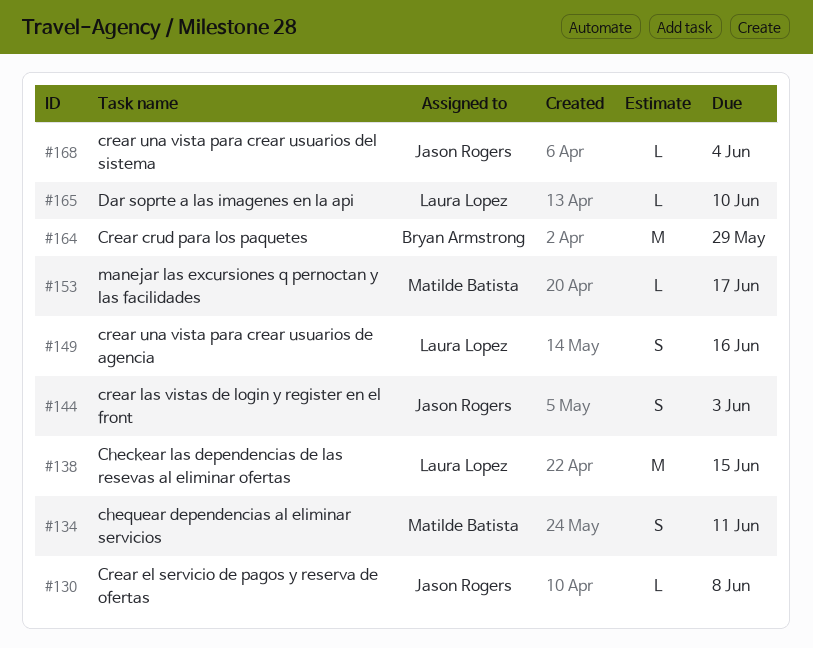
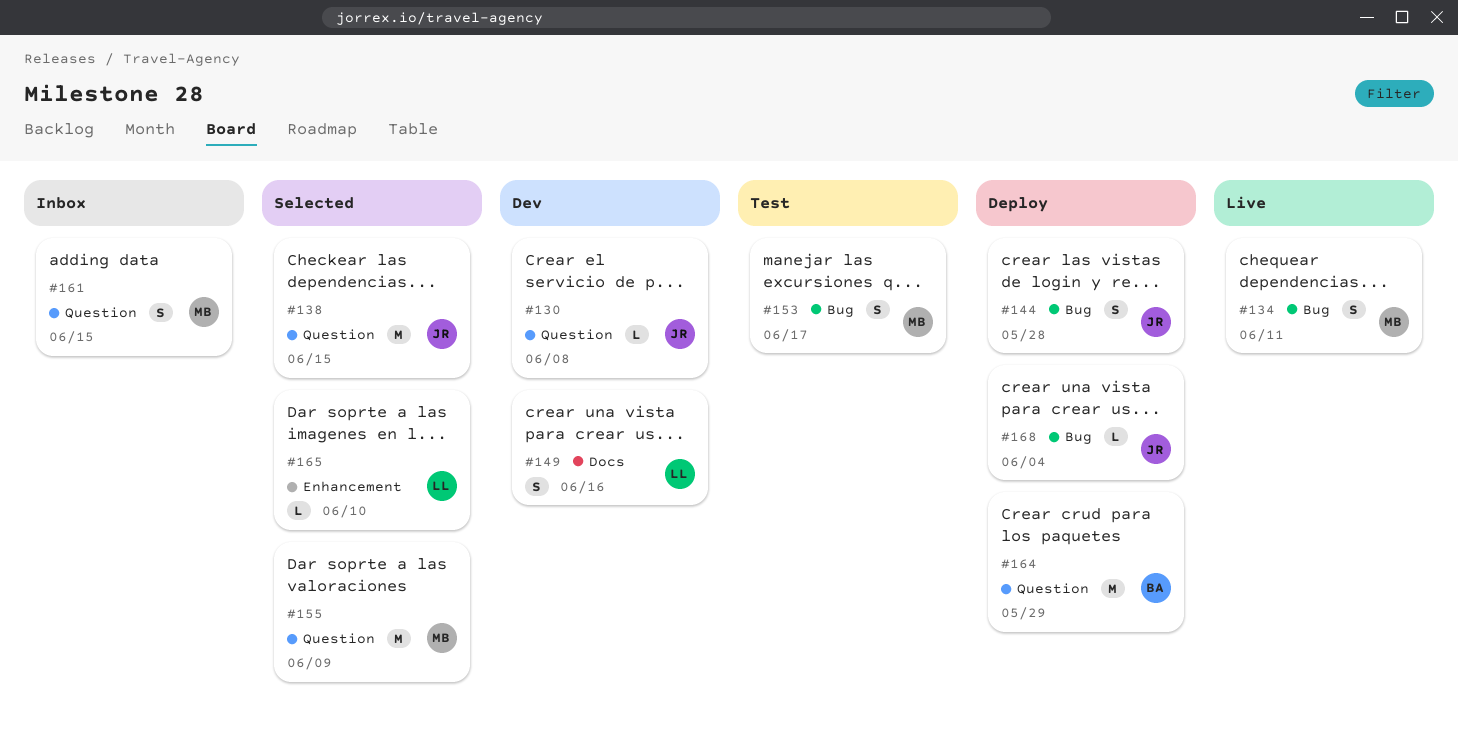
#138, owner: Laura Lopez -> Jason Rogers
#144, due: Jun 3 -> May 28
#153, estimate: L -> S
#155: none -> present
#161: none -> present

